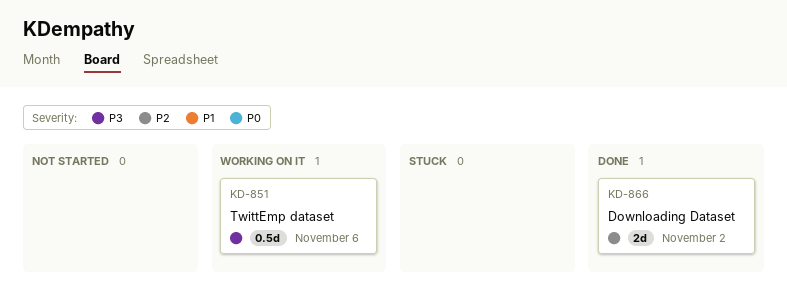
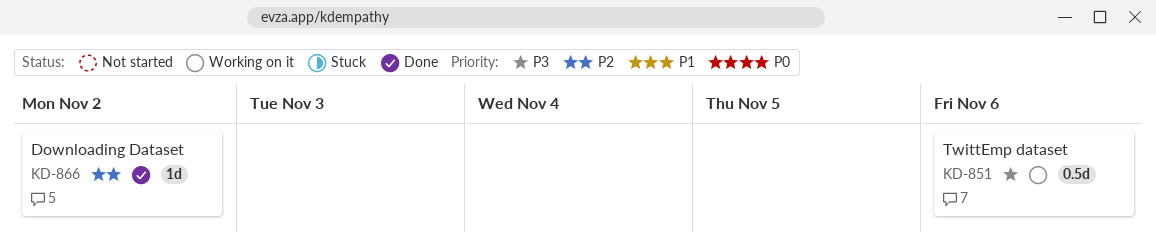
KD-866, estimate: 2d -> 1d

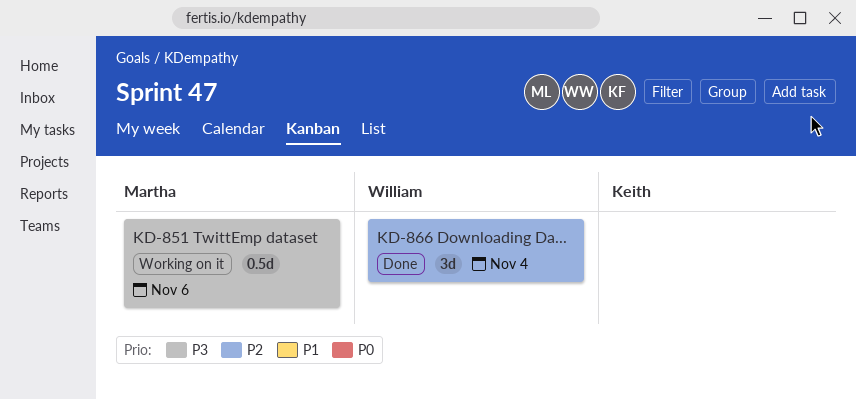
KD-866, estimate: 1d -> 3d
KD-866, due: Nov 2 -> Nov 4

